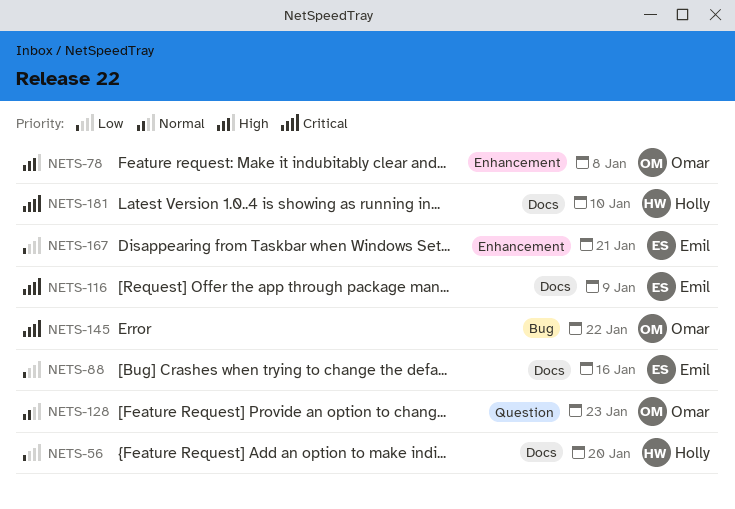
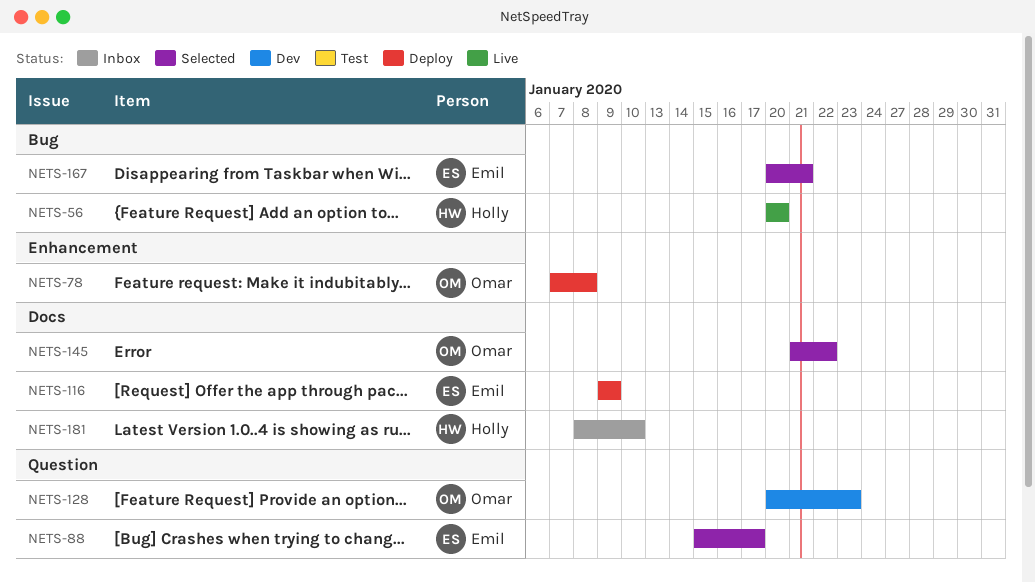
NETS-56, label: Docs -> Bug
NETS-88, label: Docs -> Question
NETS-88, due: Jan 16 -> Jan 17
NETS-145, label: Bug -> Docs
NETS-167, label: Enhancement -> Bug

